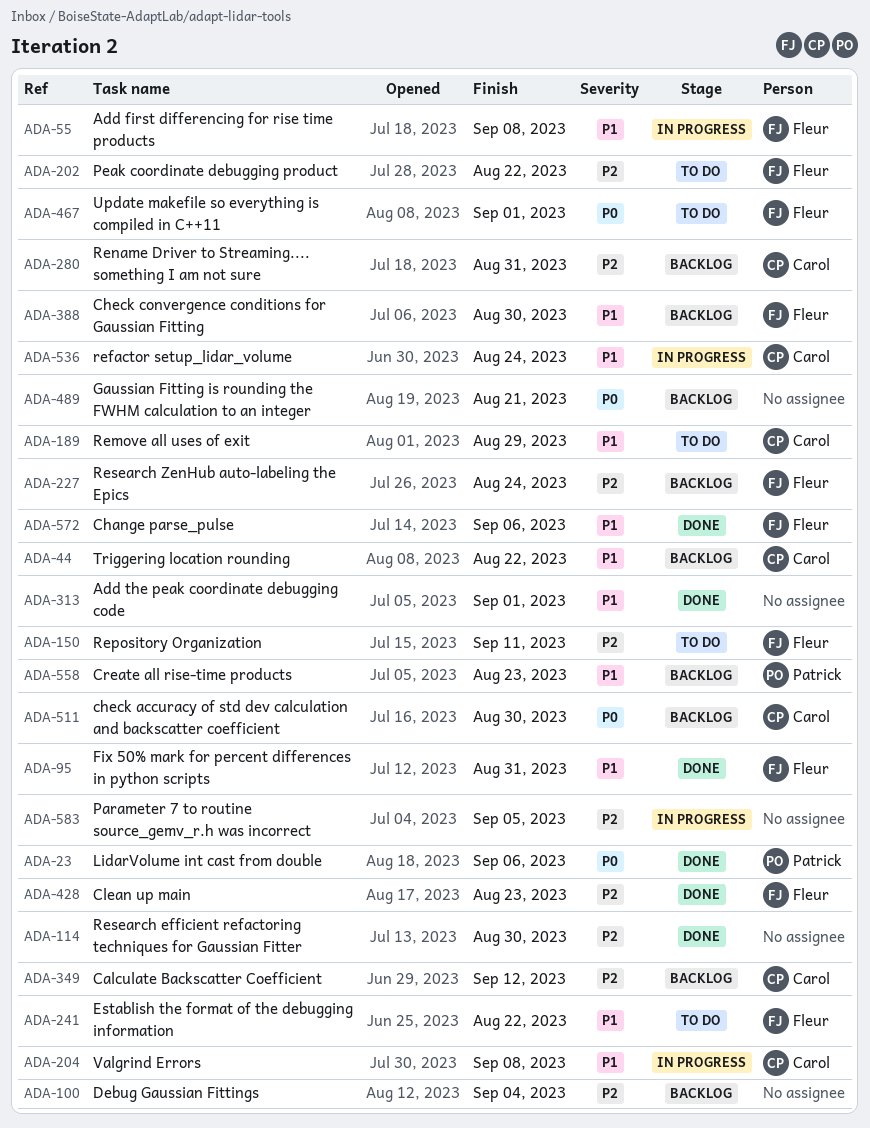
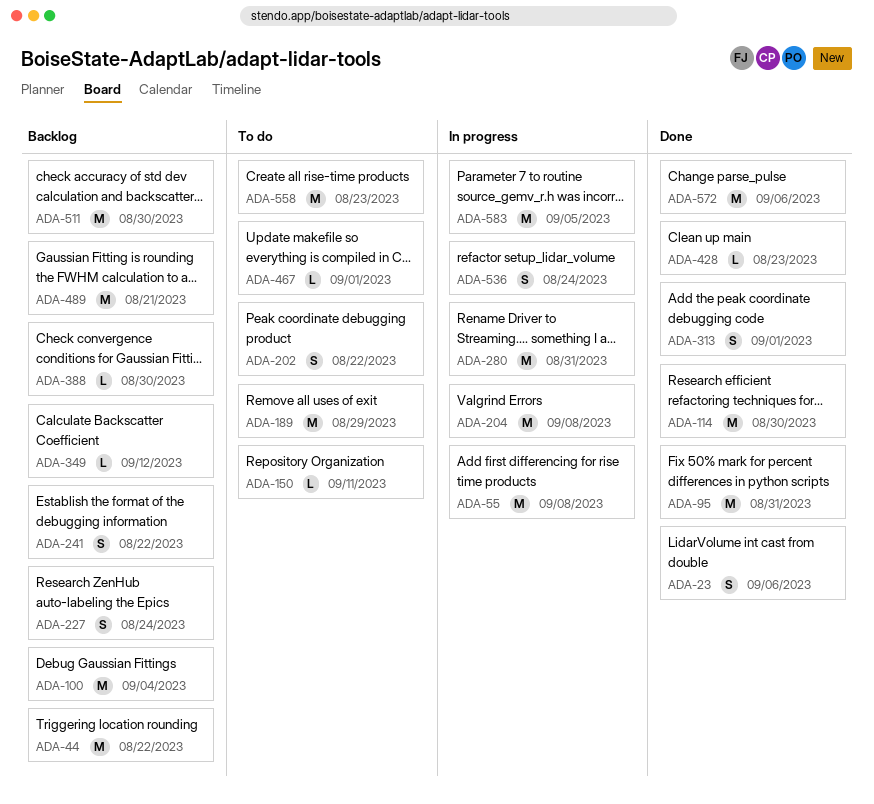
ADA-241, status: To do -> Backlog
ADA-280, status: Backlog -> In progress
ADA-558, status: Backlog -> To do

